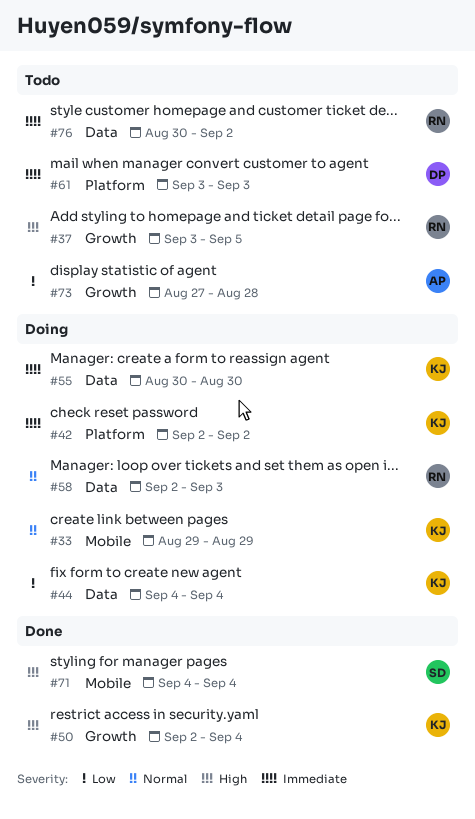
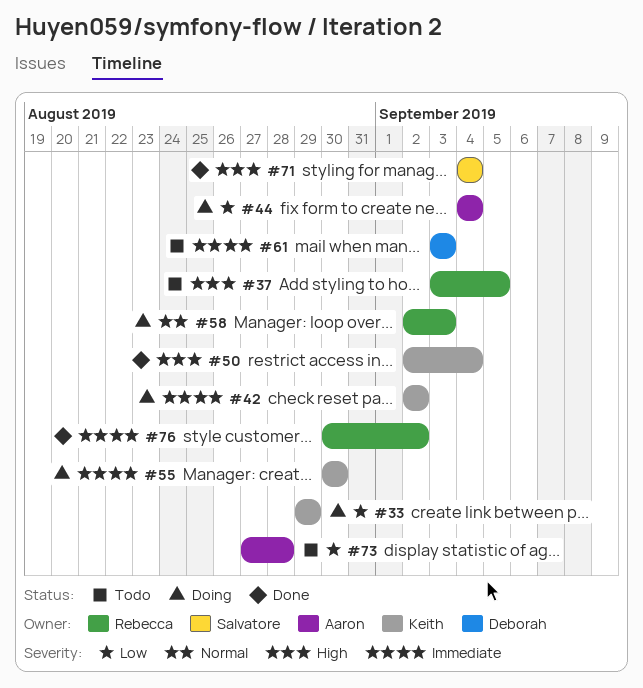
#33, priority: Normal -> Low
#44, owner: Keith -> Aaron
#76, status: Todo -> Done

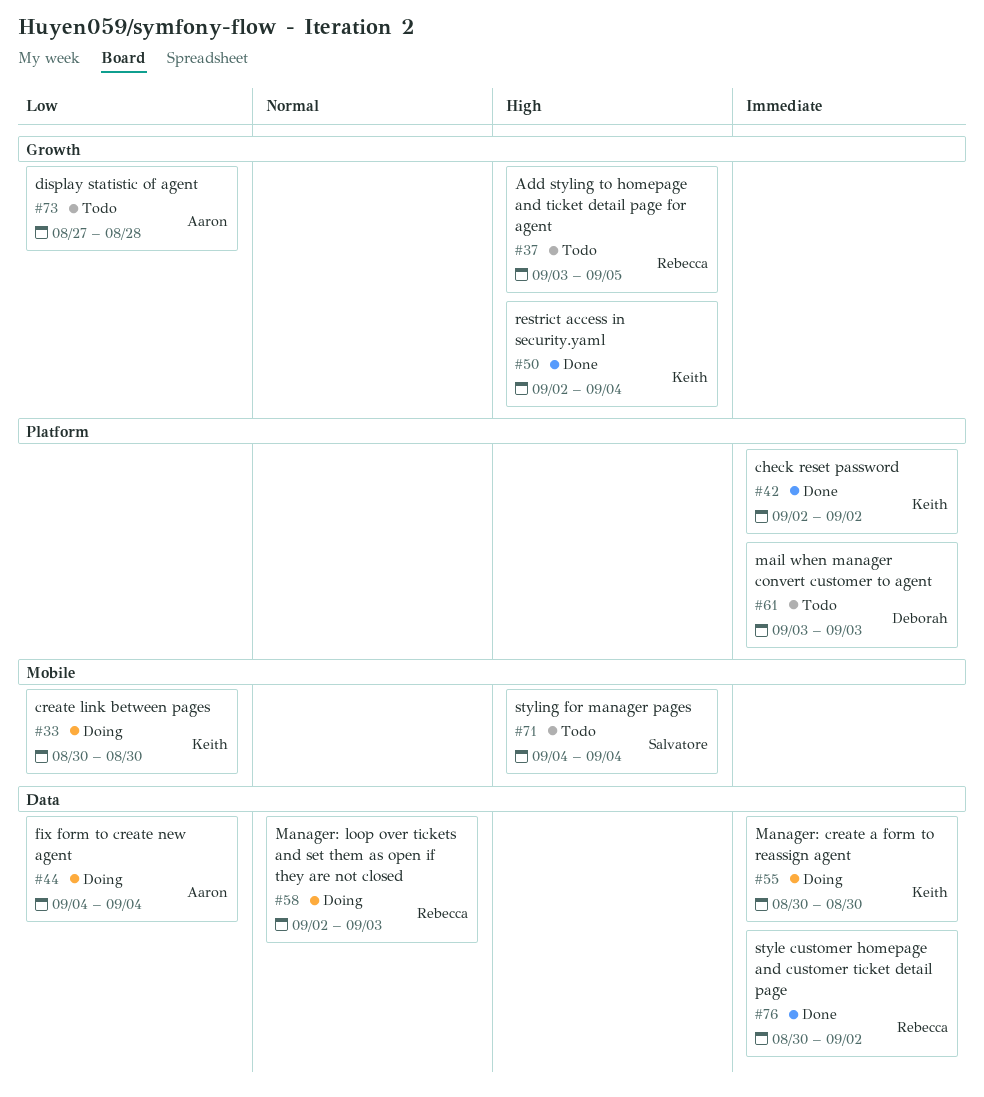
#33, start: Aug 29 -> Aug 30
#33, due: Aug 29 -> Aug 30
#42, status: Doing -> Done
#71, status: Done -> Todo

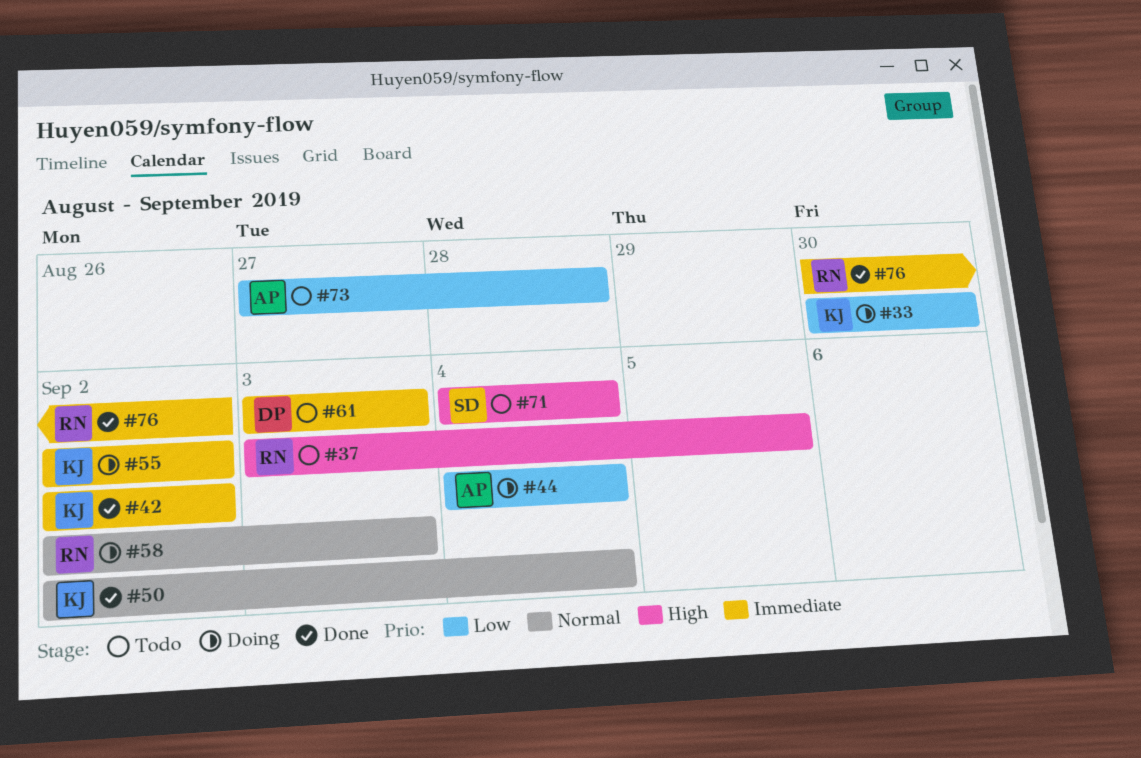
#50, priority: High -> Normal
#55, start: Aug 30 -> Sep 2
#55, due: Aug 30 -> Sep 2

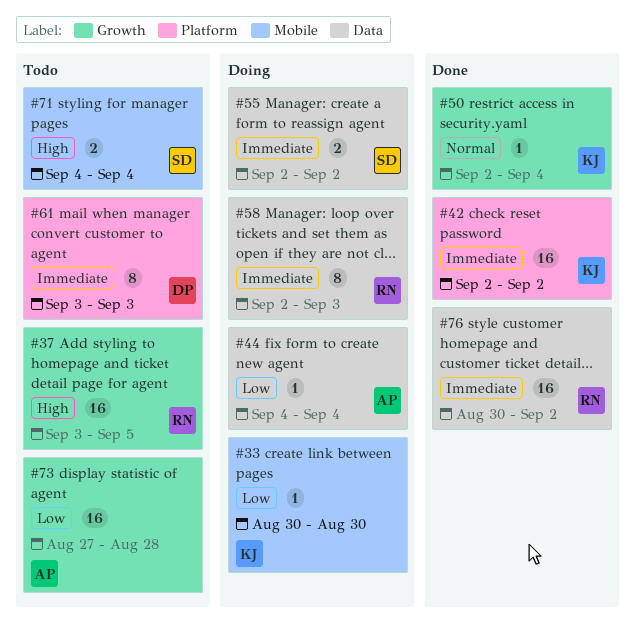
#55, owner: KJ -> SD
#58, priority: Normal -> Immediate

